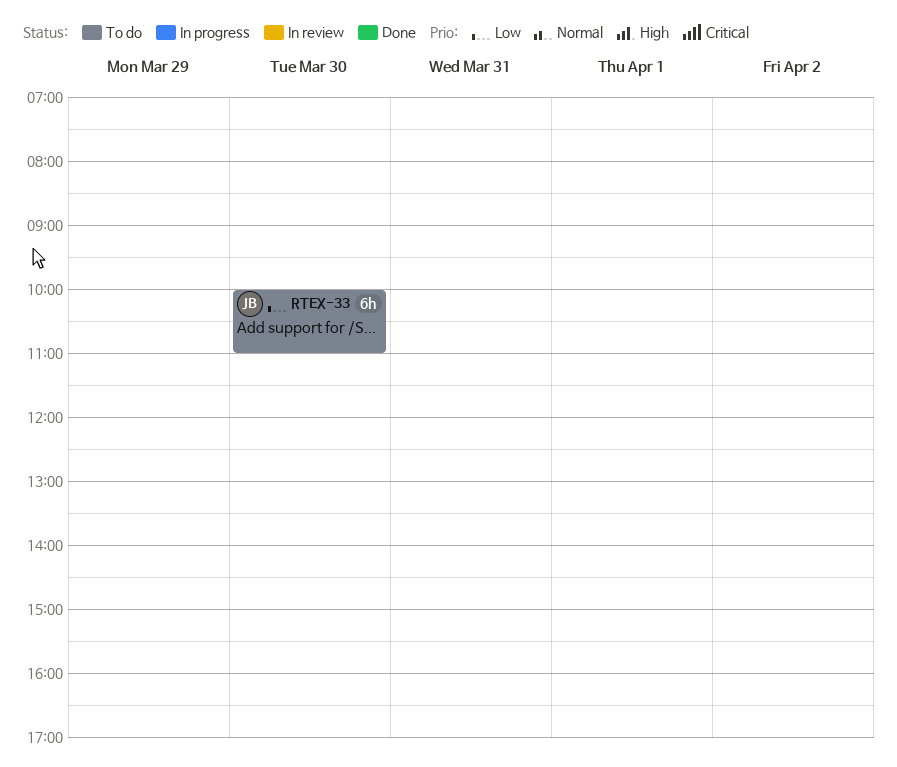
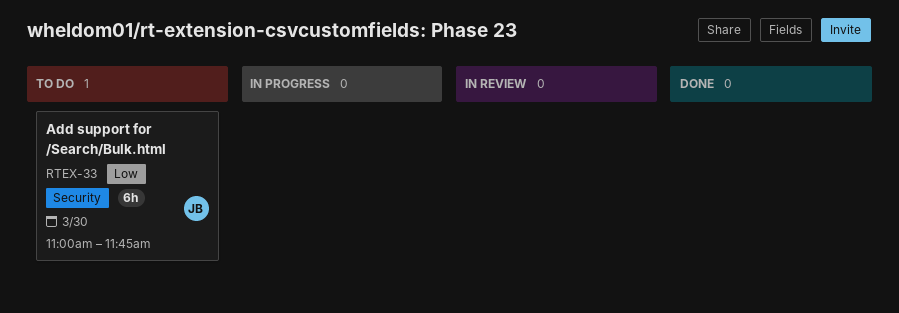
RTEX-33, begins: 10:00 -> 11:00
RTEX-33, ends: 11:00 -> 11:45

